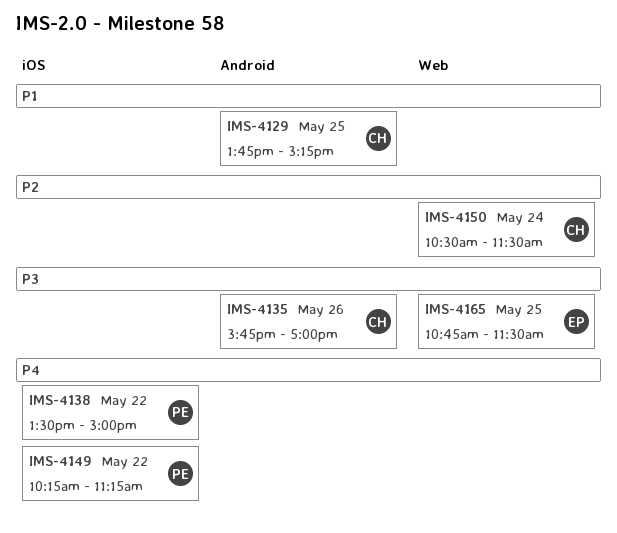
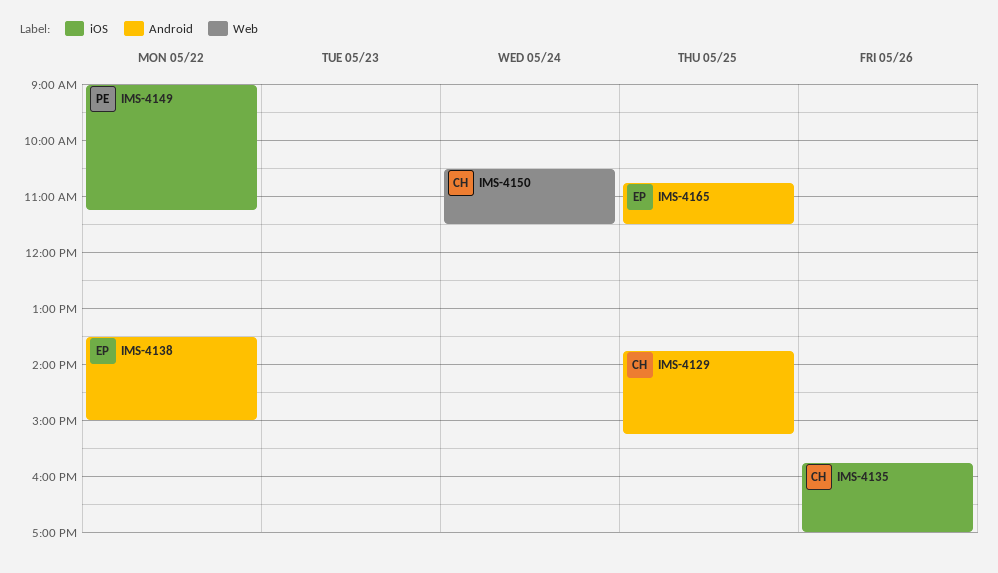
IMS-4135, label: Android -> iOS
IMS-4138, owner: PE -> EP
IMS-4138, label: iOS -> Android
IMS-4149, begins: 10:15 -> 09:00
IMS-4165, label: Web -> Android

